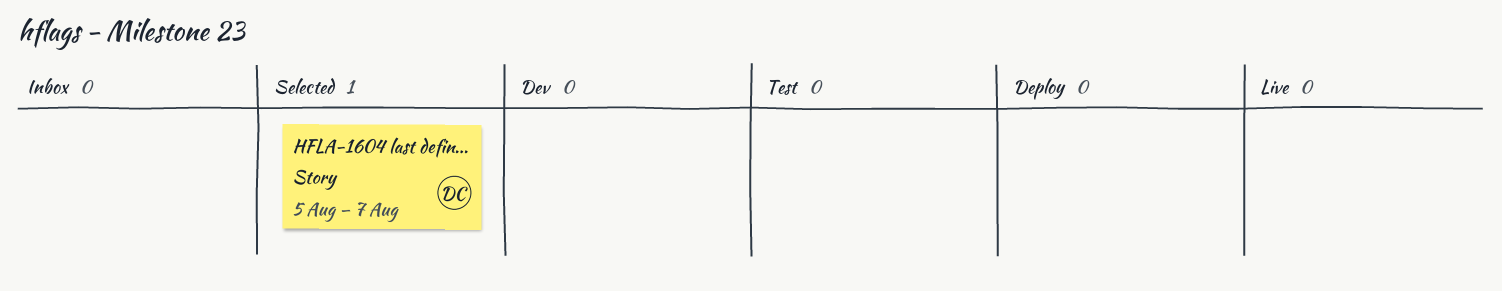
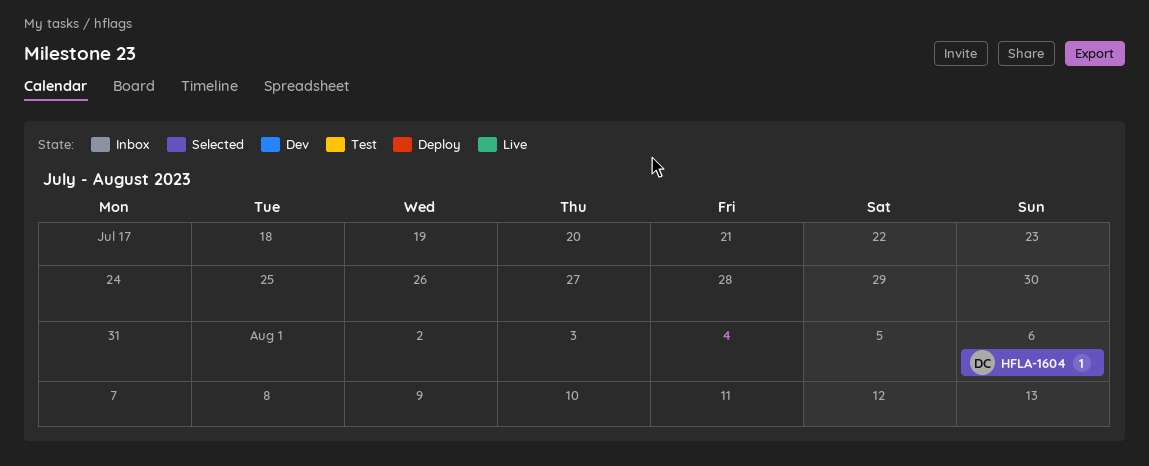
HFLA-1604, start: Aug 5 -> Aug 6
HFLA-1604, due: Aug 7 -> Aug 6

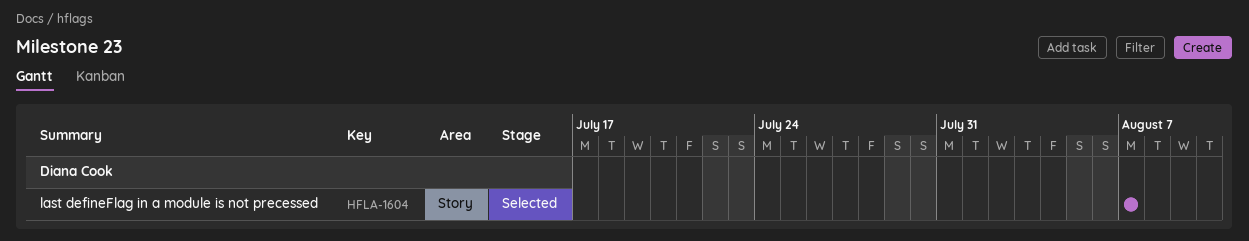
HFLA-1604, start: Aug 6 -> Aug 7
HFLA-1604, due: Aug 6 -> Aug 7

